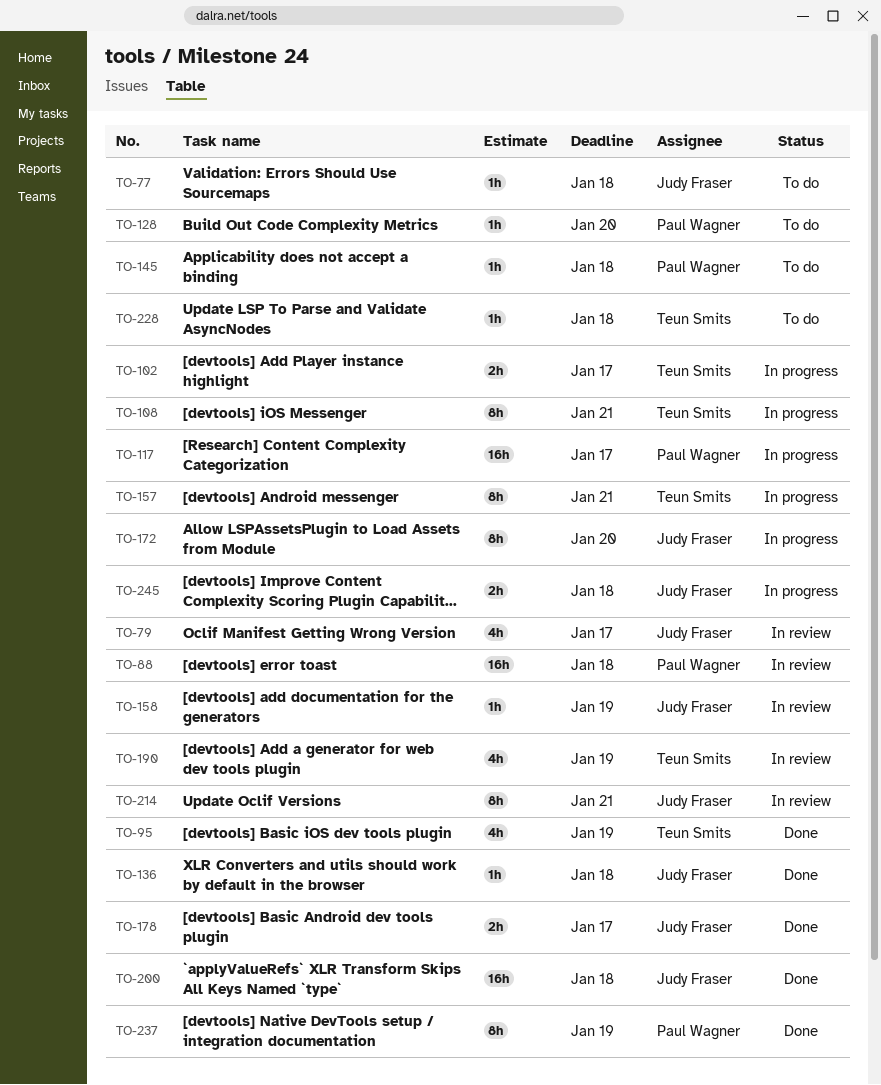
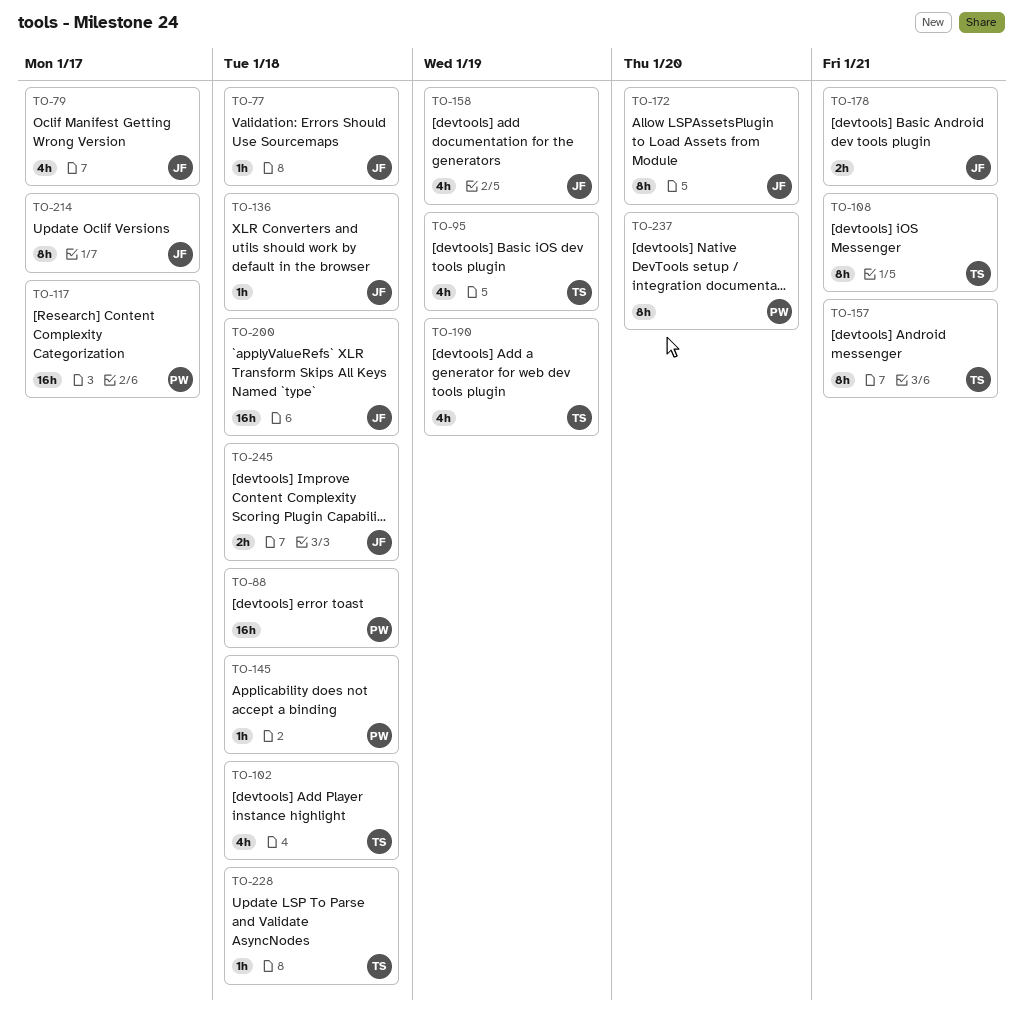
TO-102, estimate: 2h -> 4h
TO-102, due: Jan 17 -> Jan 18
TO-128: present -> none
TO-158, estimate: 1h -> 4h
TO-178, due: Jan 17 -> Jan 21
TO-214, due: Jan 21 -> Jan 17
TO-237, due: Jan 19 -> Jan 20

